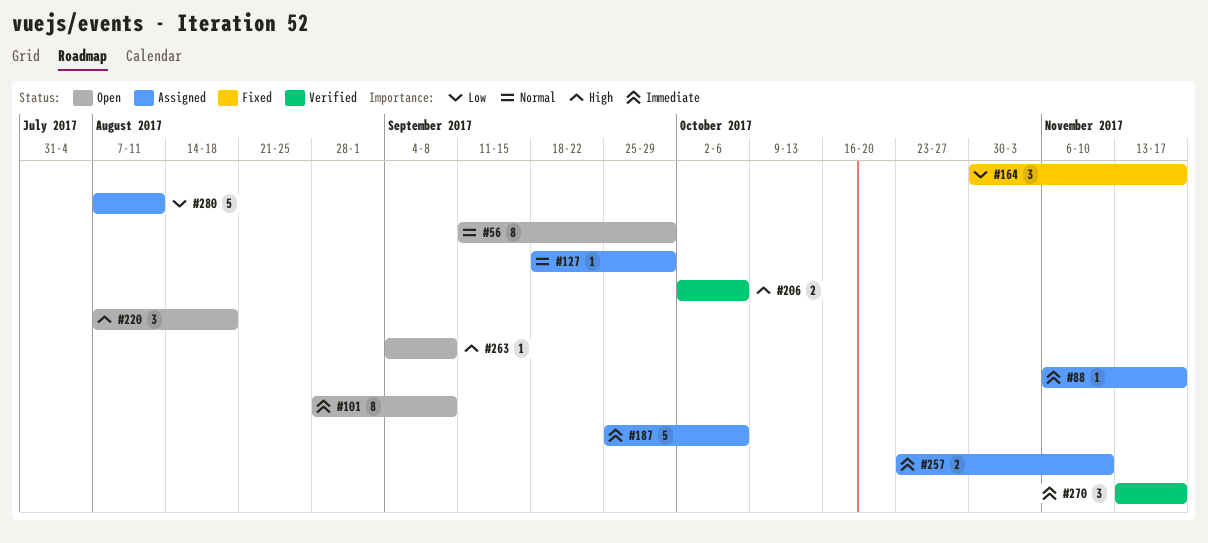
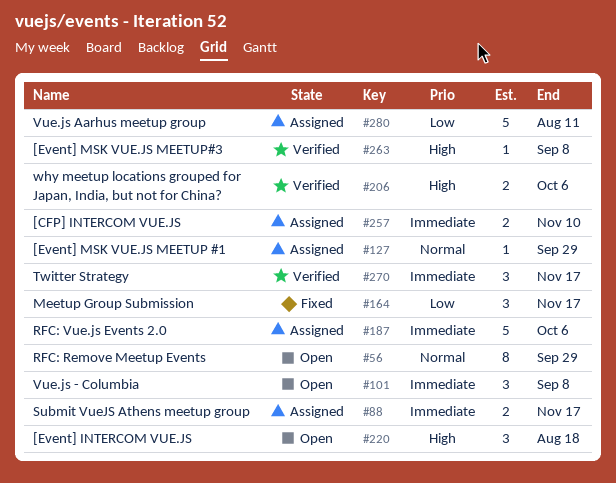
#88, estimate: 1 -> 2
#101, estimate: 8 -> 3
#263, status: Open -> Verified

